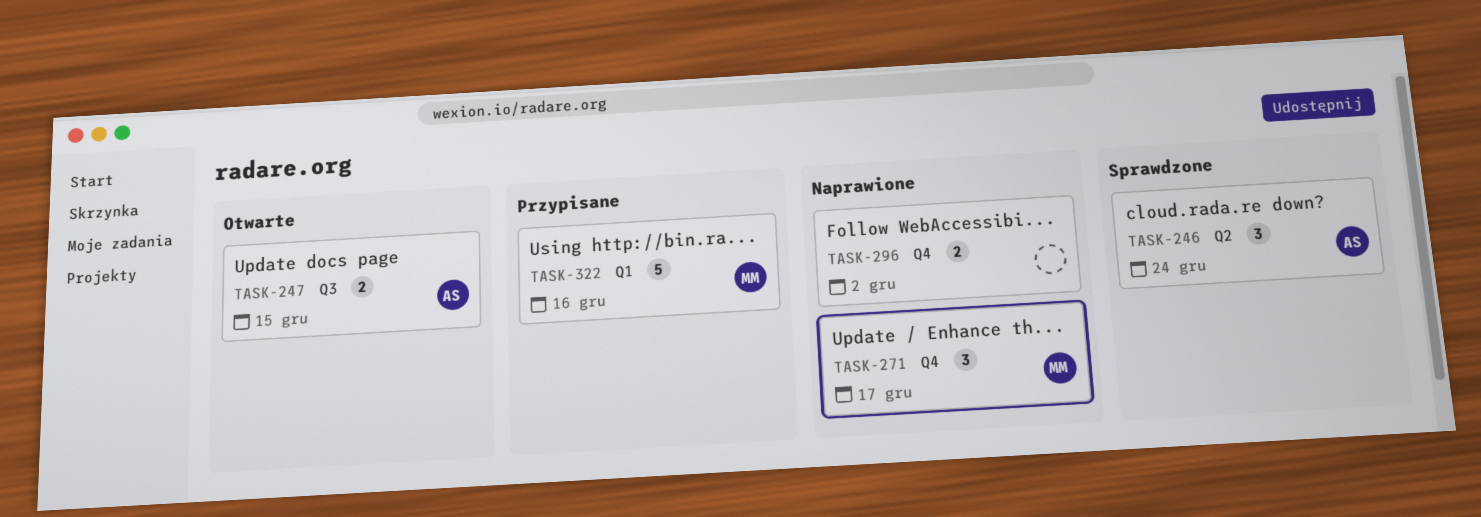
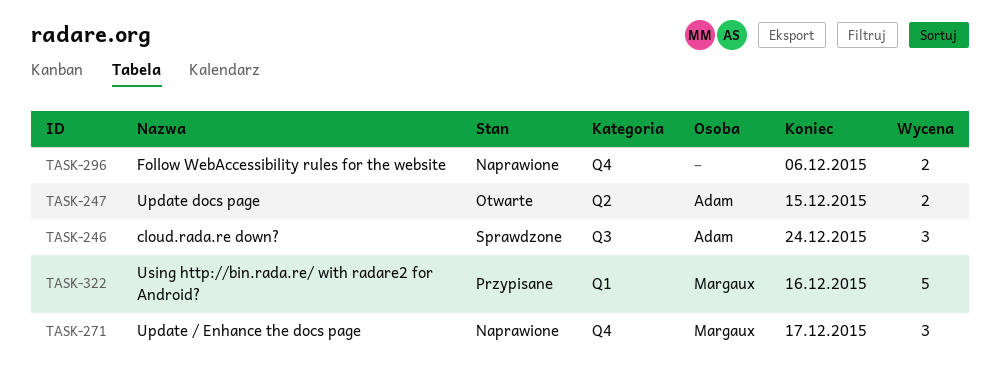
TASK-246, label: Q2 -> Q3
TASK-247, label: Q3 -> Q2
TASK-296, due: Dec 2 -> Dec 6

